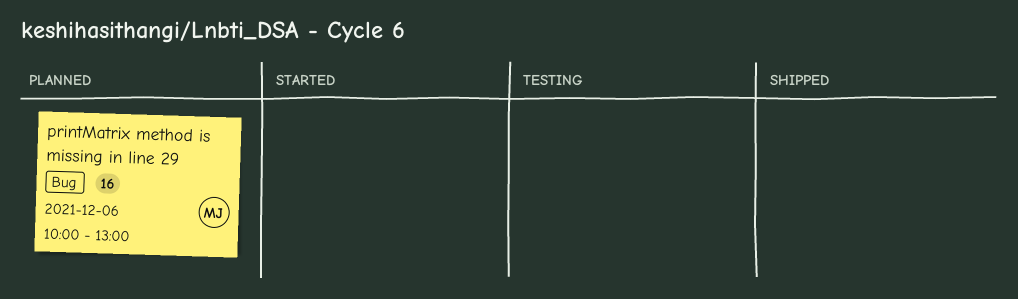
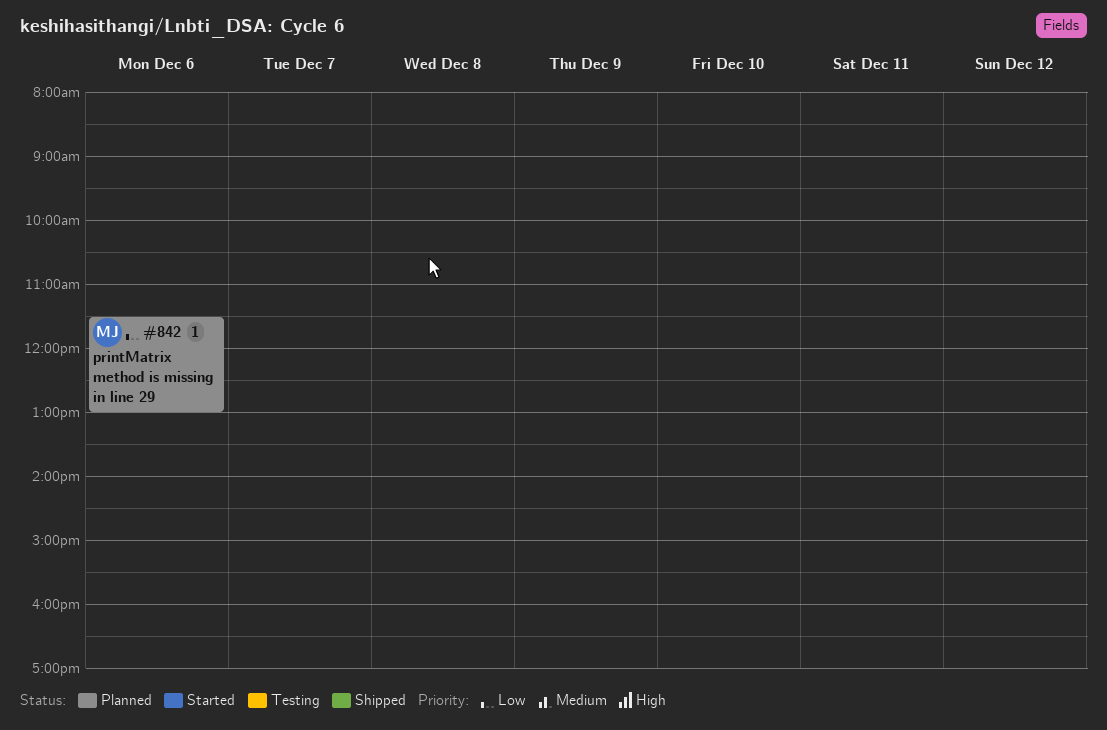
printMatrix method is missing in line 29, estimate: 16 -> 1
printMatrix method is missing in line 29, begins: 10:00 -> 11:30

